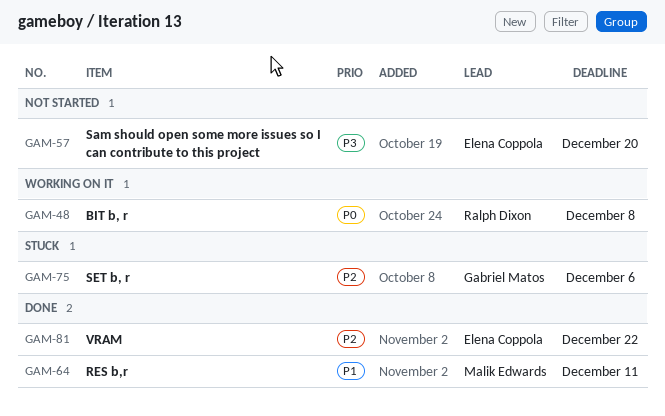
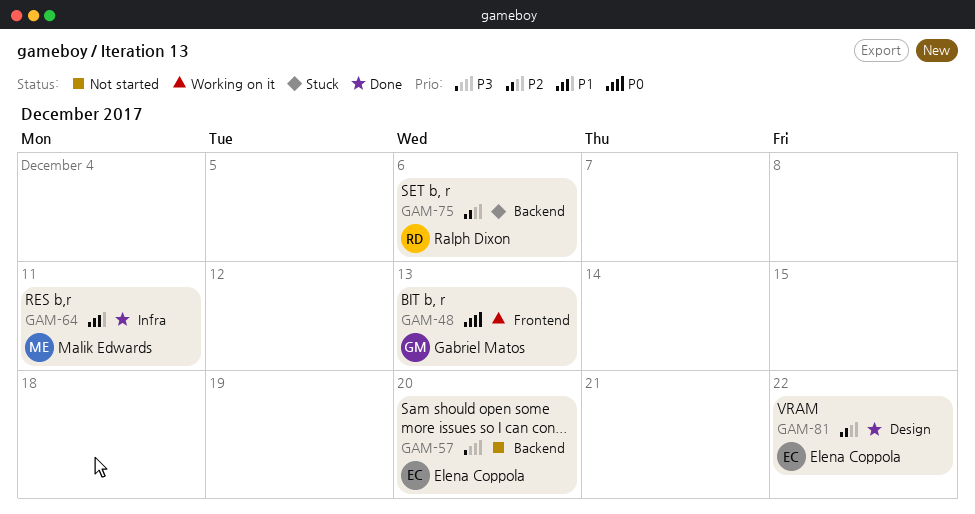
GAM-48, owner: Ralph Dixon -> Gabriel Matos
GAM-48, due: Dec 8 -> Dec 13
GAM-75, owner: Gabriel Matos -> Ralph Dixon

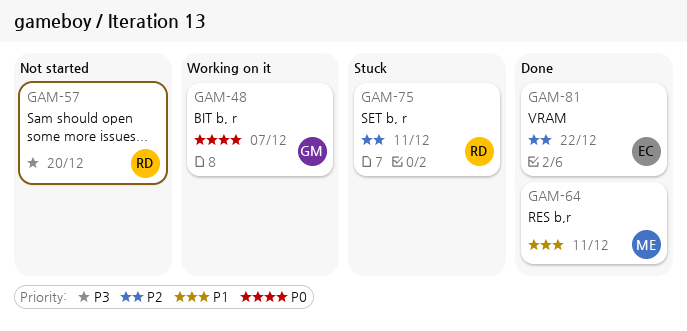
GAM-48, due: Dec 13 -> Dec 7
GAM-57, owner: Elena Coppola -> Ralph Dixon
GAM-75, due: Dec 6 -> Dec 11

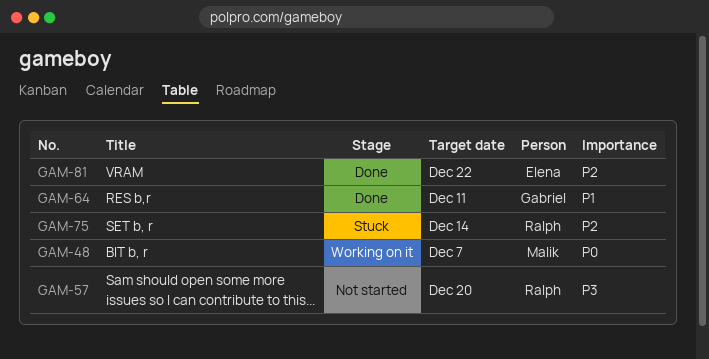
GAM-48, owner: Gabriel -> Malik
GAM-64, owner: Malik -> Gabriel
GAM-75, due: Dec 11 -> Dec 14

